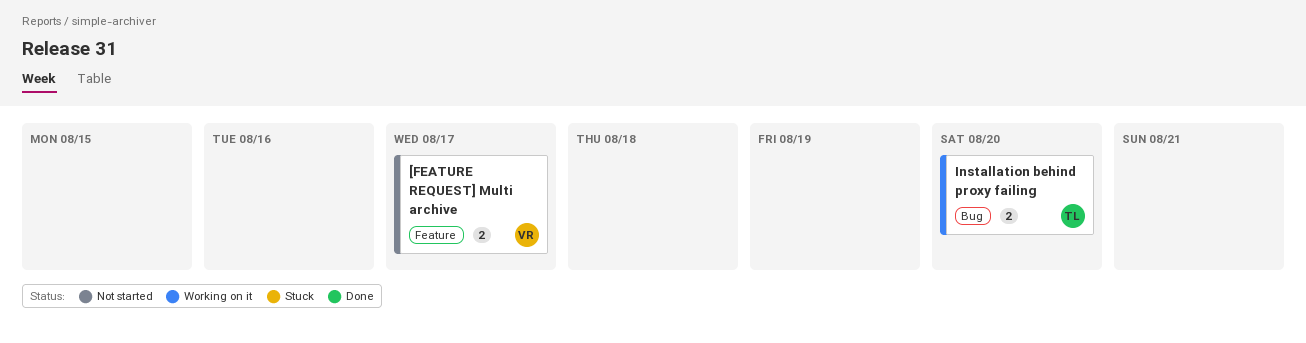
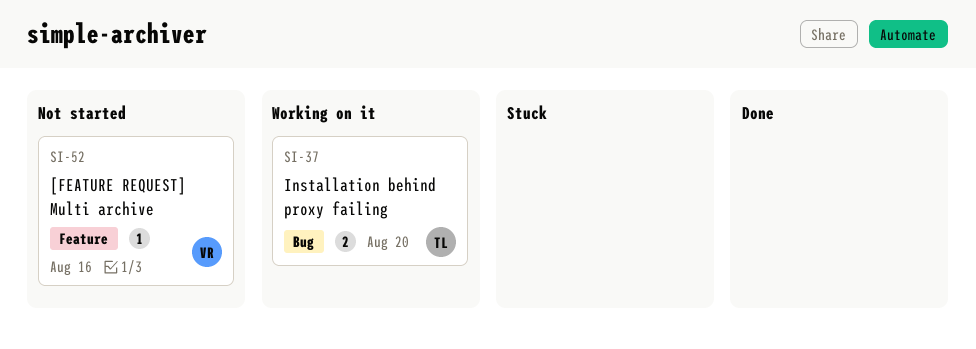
[FEATURE REQUEST] Multi archive, estimate: 2 -> 1
[FEATURE REQUEST] Multi archive, due: Aug 17 -> Aug 16

